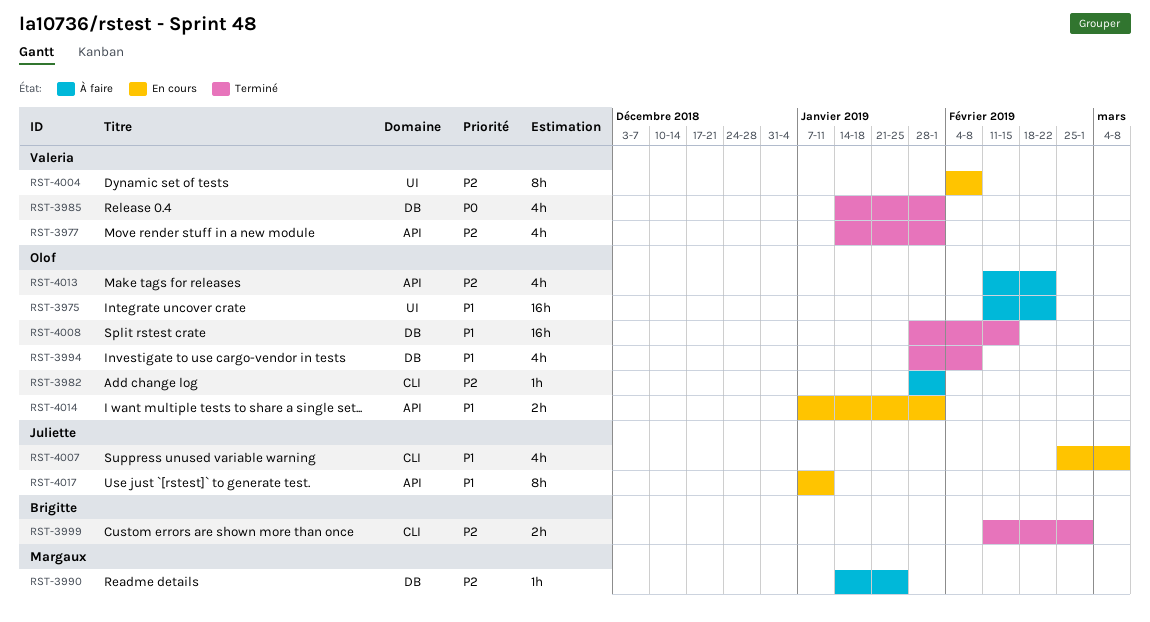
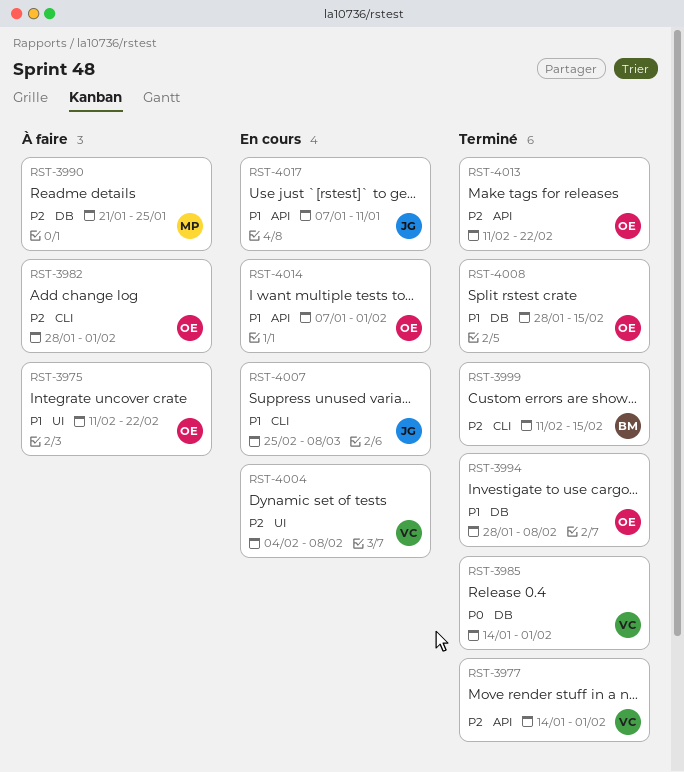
RST-3990, start: Jan 14 -> Jan 21
RST-3999, due: Mar 1 -> Feb 15
RST-4013, status: À faire -> Terminé

